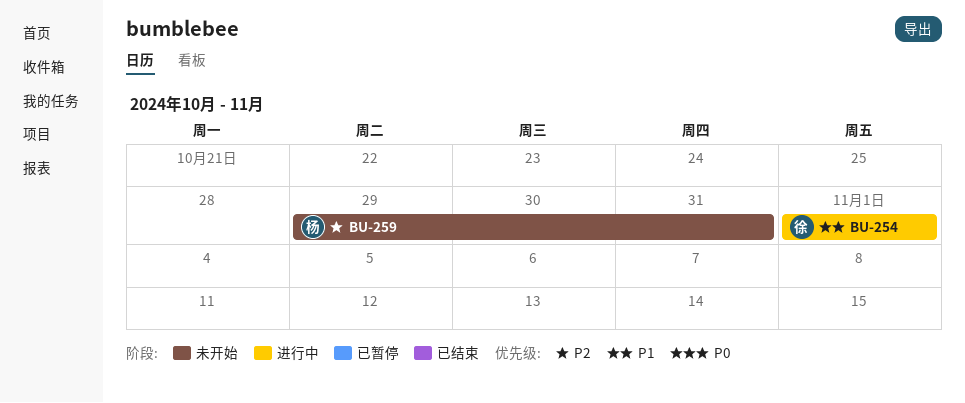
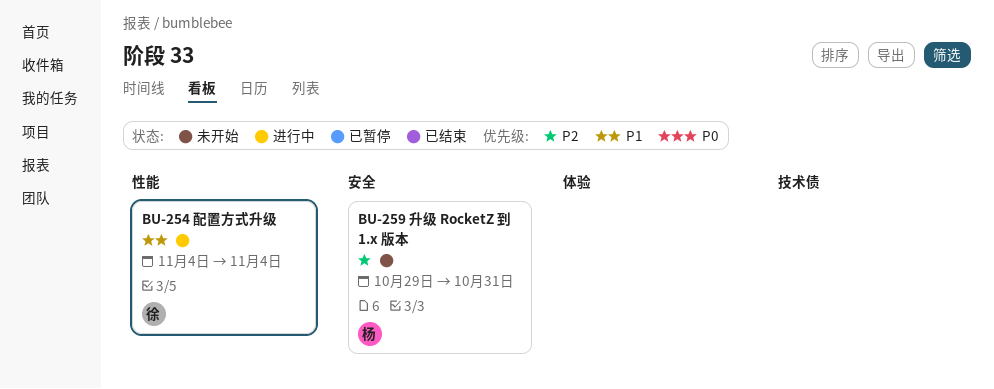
BU-254, start: Nov 1 -> Nov 4
BU-254, due: Nov 1 -> Nov 4

